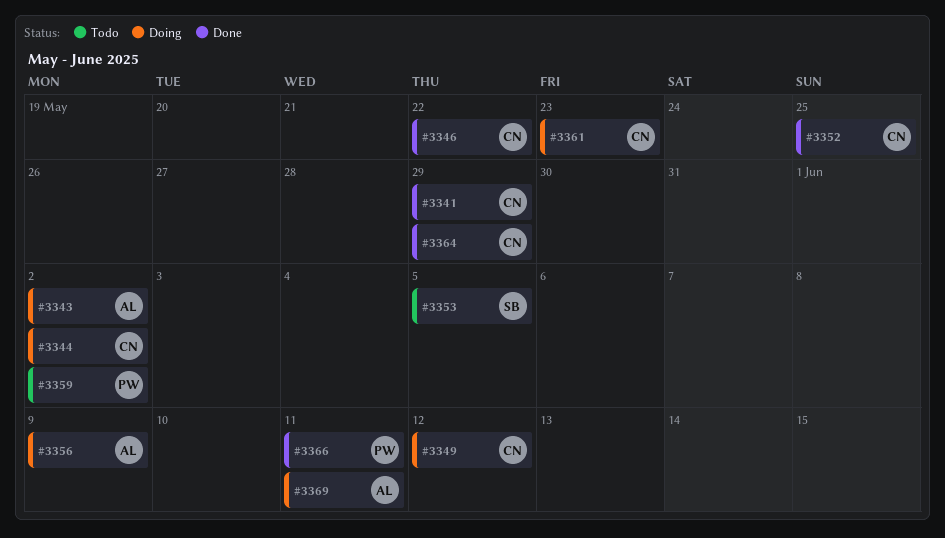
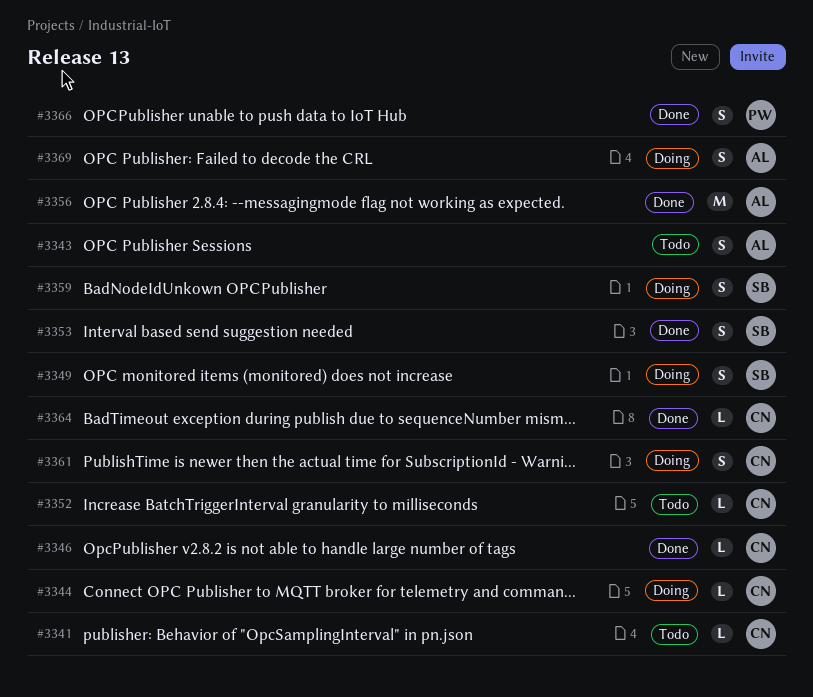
#3341, status: Done -> Todo
#3343, status: Doing -> Todo
#3349, owner: CN -> SB
#3352, status: Done -> Todo
#3353, status: Todo -> Done
#3356, status: Doing -> Done
#3359, status: Todo -> Doing
#3359, owner: PW -> SB

